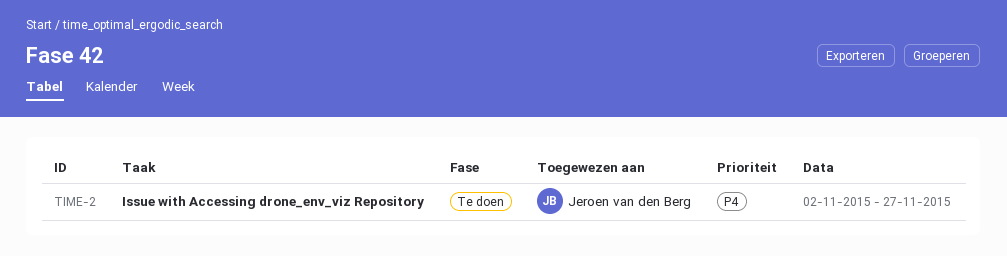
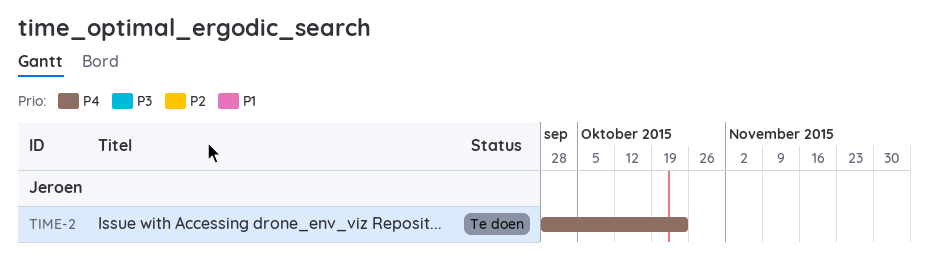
TIME-2, start: Nov 2 -> Sep 28
TIME-2, due: Nov 27 -> Oct 23

